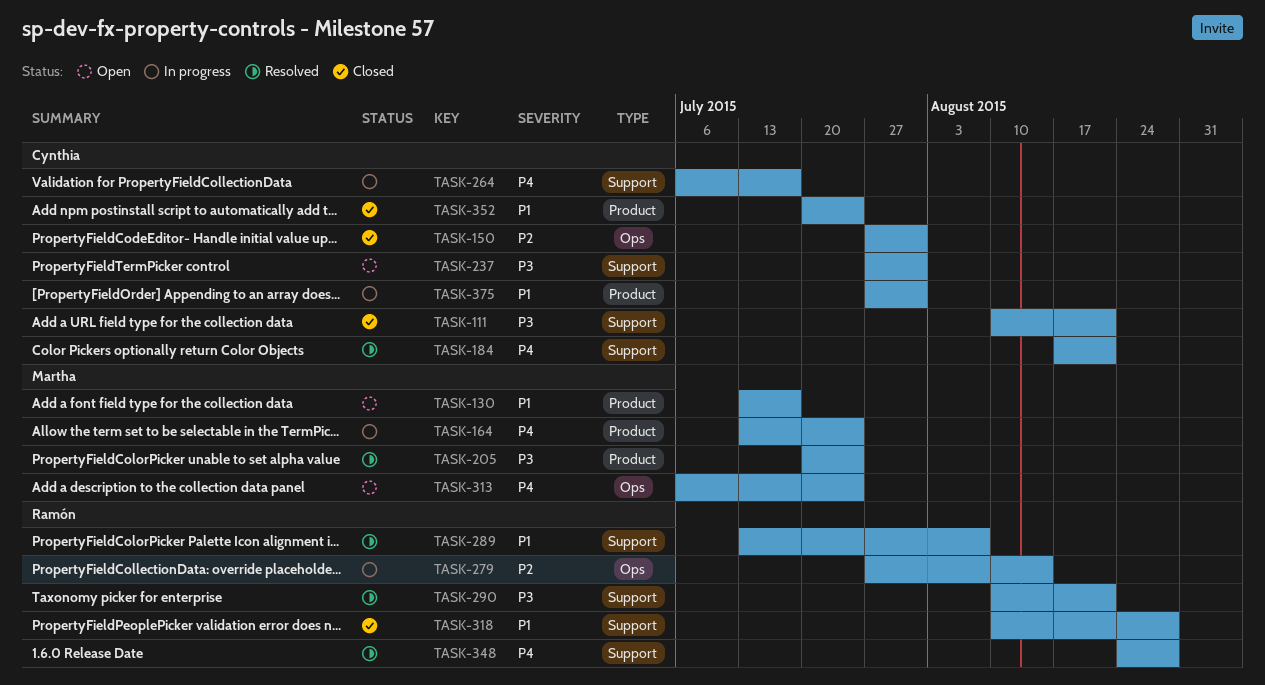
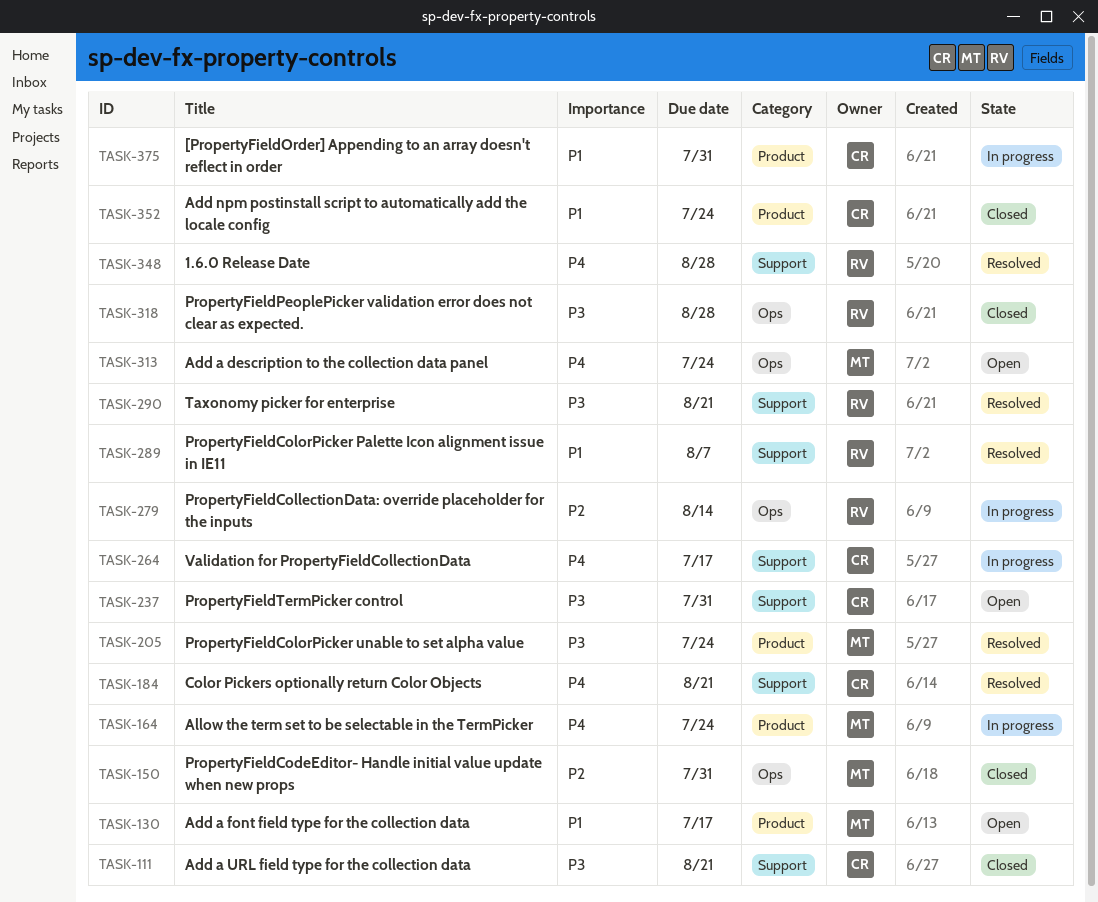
TASK-150, owner: Cynthia -> Martha
TASK-318, priority: P1 -> P3
TASK-318, label: Support -> Ops

